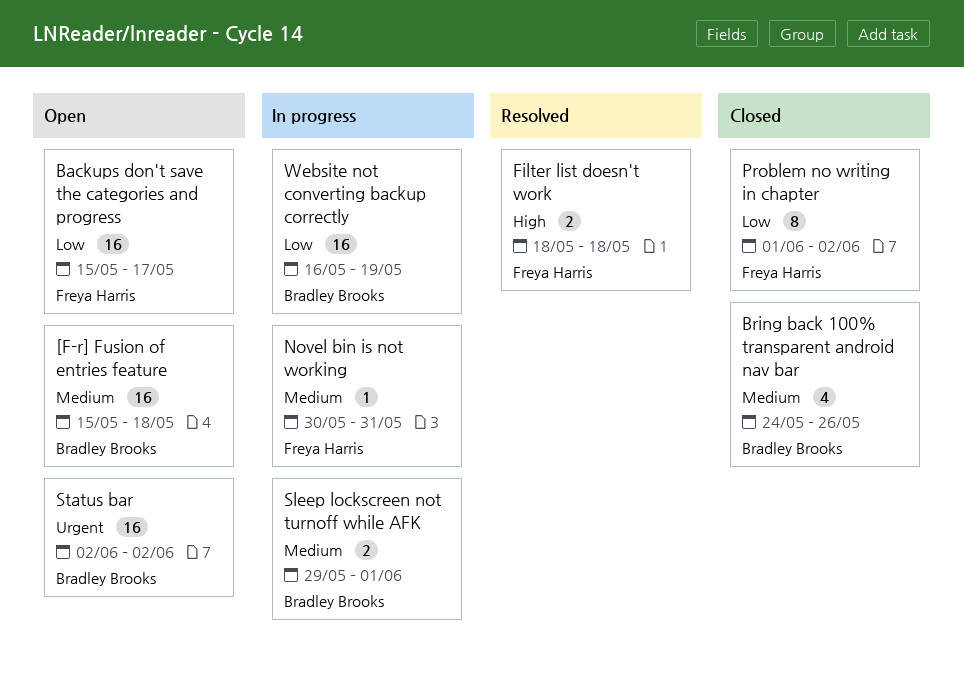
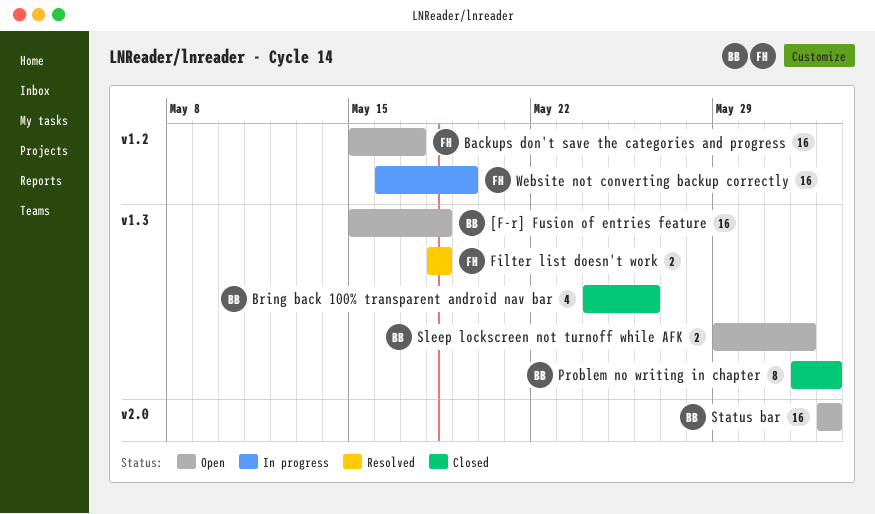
Novel bin is not working: present -> none
Problem no writing in chapter, owner: Freya Harris -> Bradley Brooks
Sleep lockscreen not turnoff while AFK, status: In progress -> Open
Website not converting backup correctly, owner: Bradley Brooks -> Freya Harris

